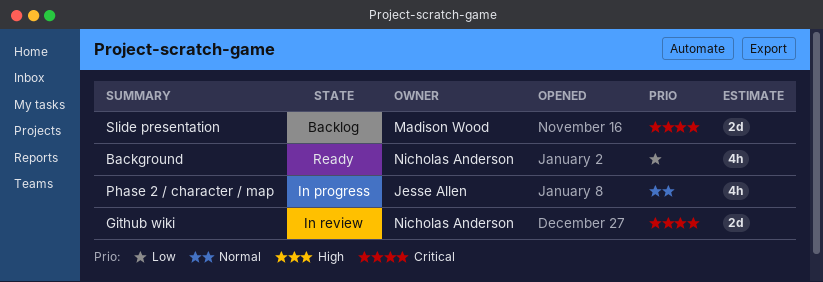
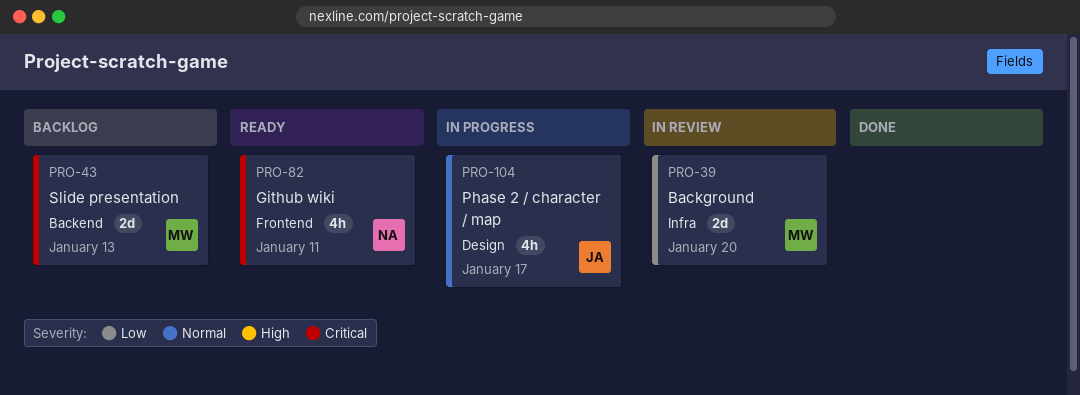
Background, status: Ready -> In review
Background, owner: Nicholas Anderson -> Madison Wood
Background, estimate: 4h -> 2d
Github wiki, status: In review -> Ready
Github wiki, estimate: 2d -> 4h

